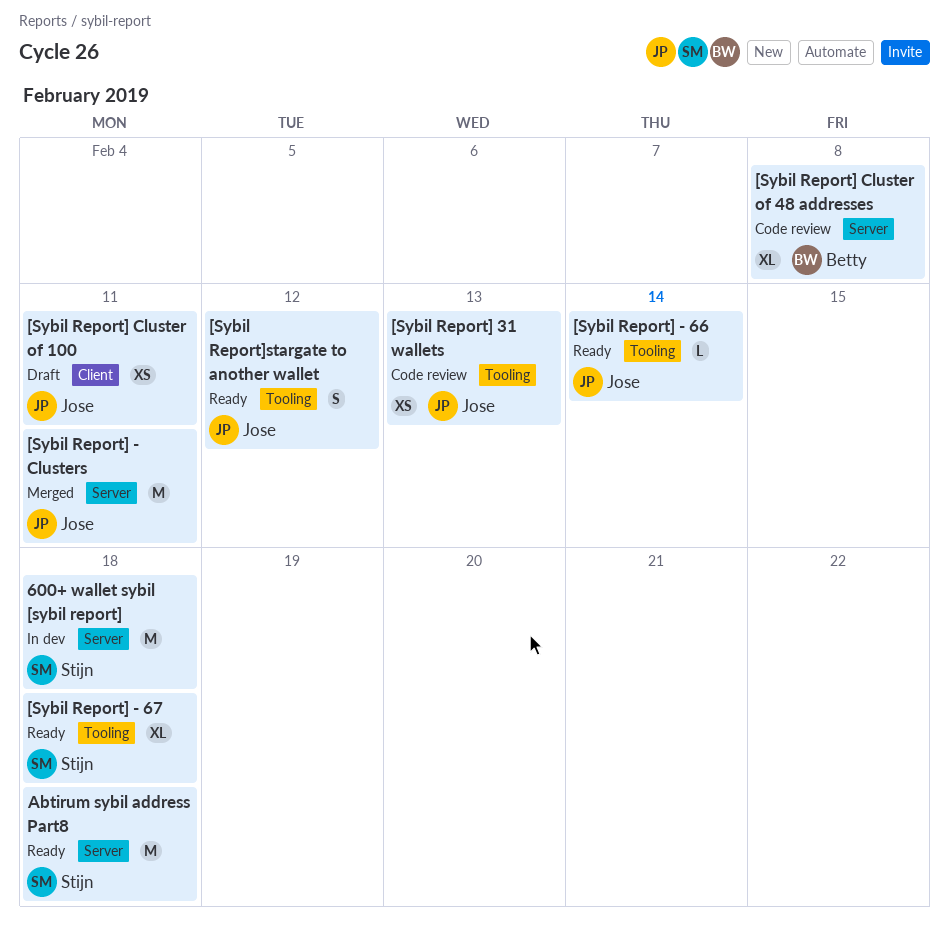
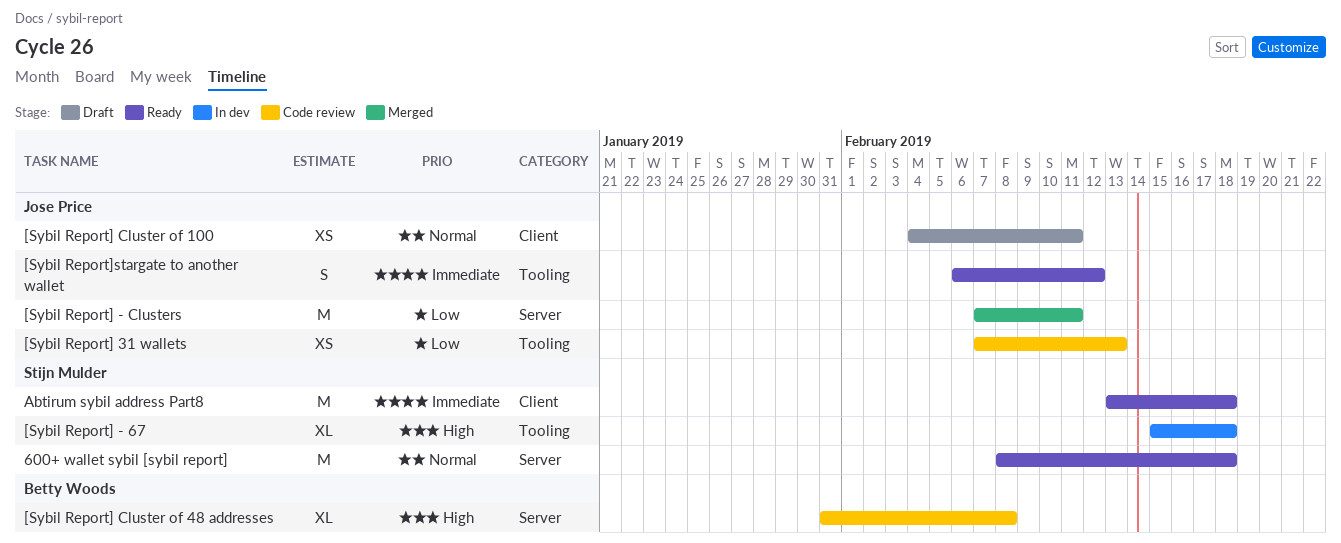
600+ wallet sybil [sybil report], status: In dev -> Ready
[Sybil Report] - 66: present -> none
[Sybil Report] - 67, status: Ready -> In dev
Abtirum sybil address Part8, label: Server -> Client

